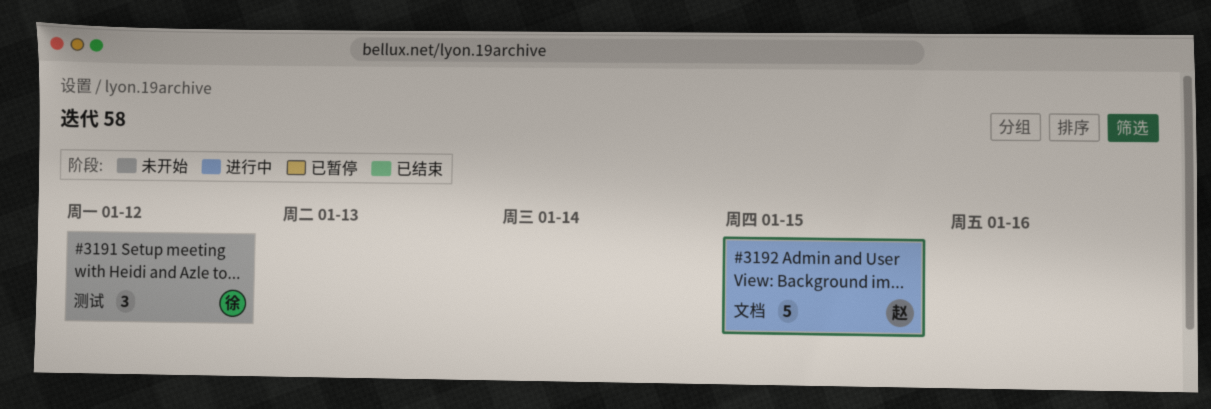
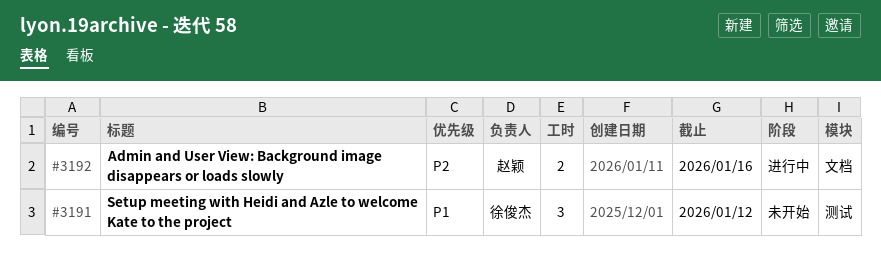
#3192, estimate: 5 -> 2
#3192, due: Jan 15 -> Jan 16

